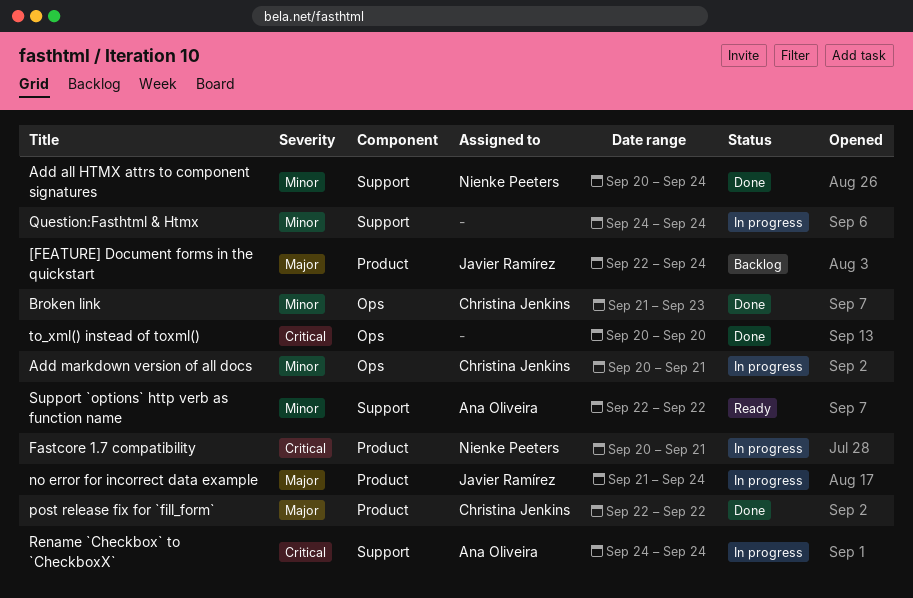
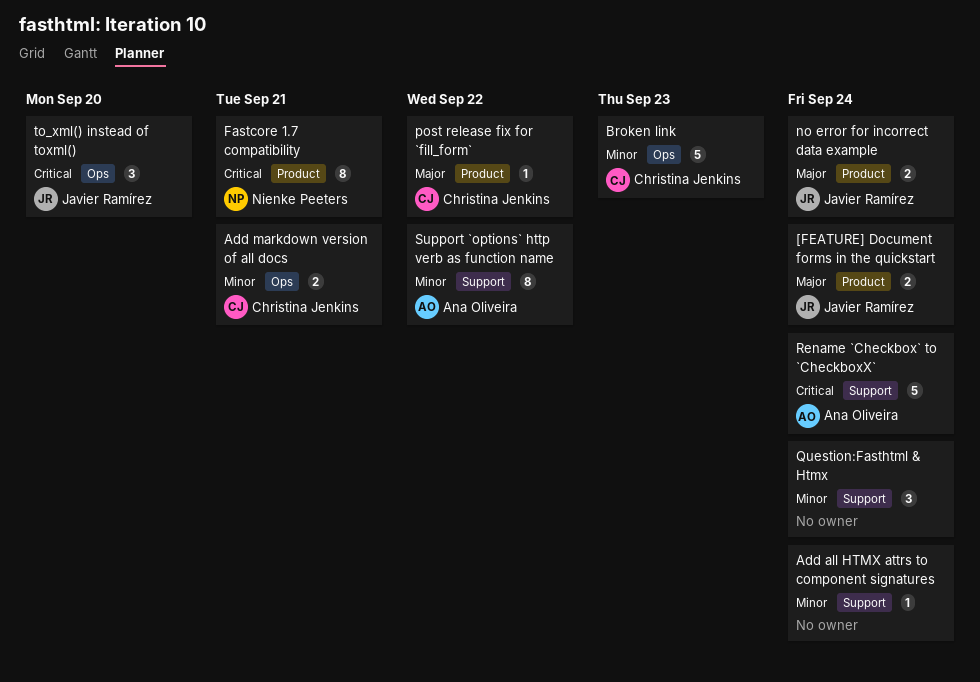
Add all HTMX attrs to component signatures, owner: Nienke Peeters -> none
to_xml() instead of toxml(), owner: none -> Javier Ramírez

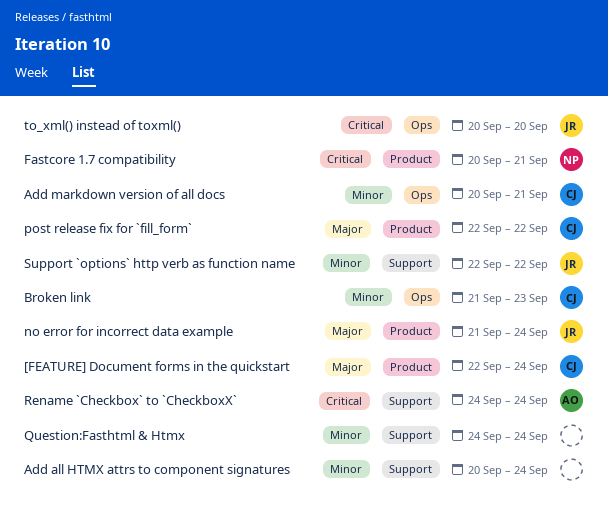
[FEATURE] Document forms in the quickstart, owner: Javier Ramírez -> Christina Jenkins
Support `options` http verb as function name, owner: Ana Oliveira -> Javier Ramírez

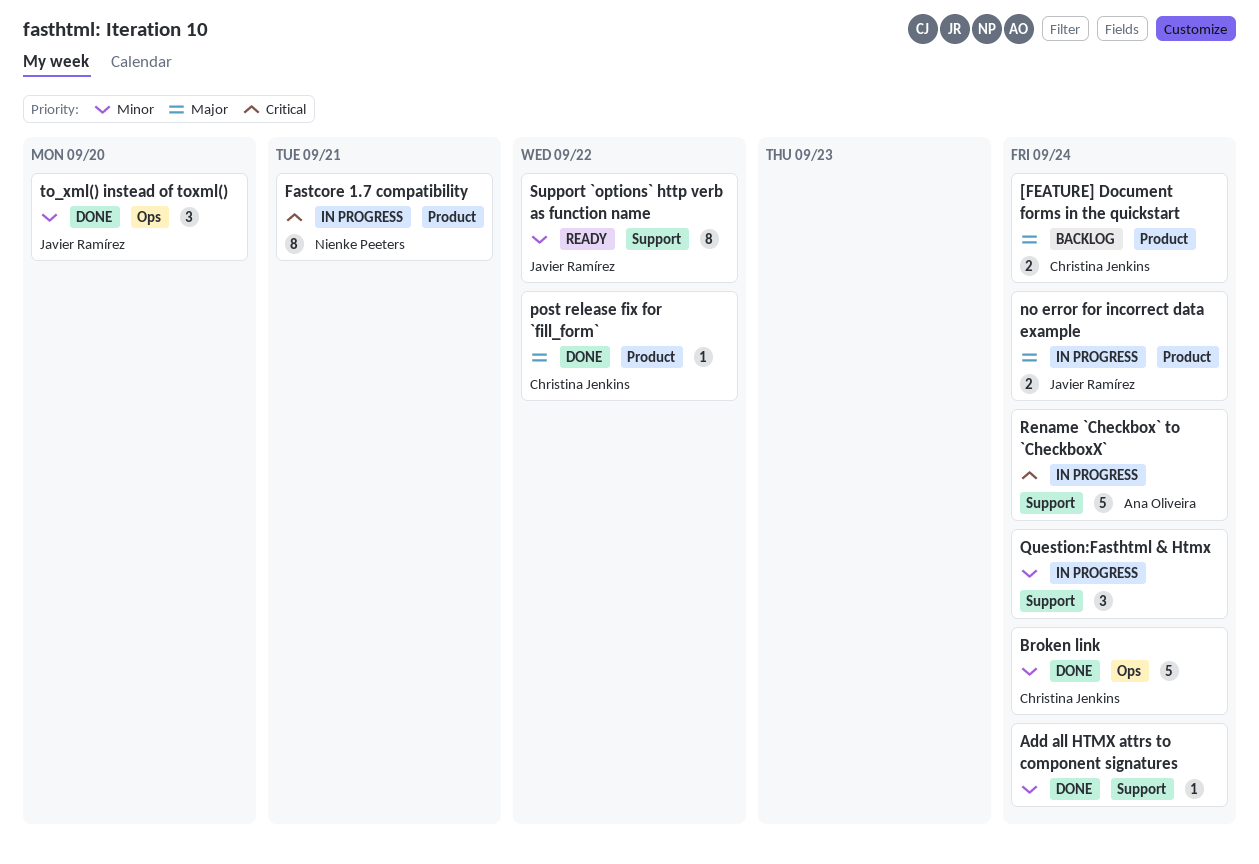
Add markdown version of all docs: present -> none
Broken link, due: Sep 23 -> Sep 24
to_xml() instead of toxml(), priority: Critical -> Minor

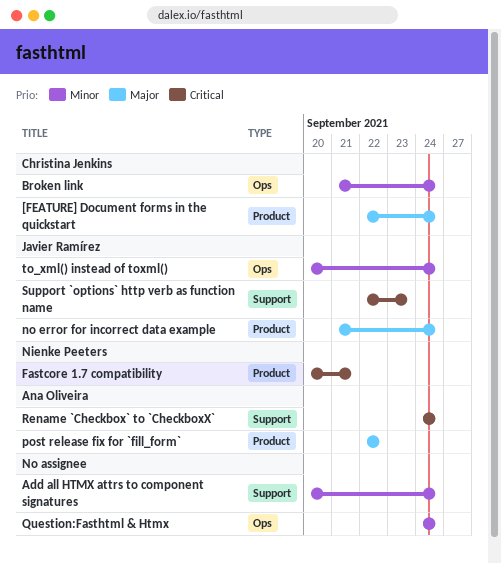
post release fix for `fill_form`, owner: Christina Jenkins -> Ana Oliveira
Question:Fasthtml & Htmx, label: Support -> Ops
Support `options` http verb as function name, priority: Minor -> Critical
Support `options` http verb as function name, due: Sep 22 -> Sep 23
to_xml() instead of toxml(), due: Sep 20 -> Sep 24

